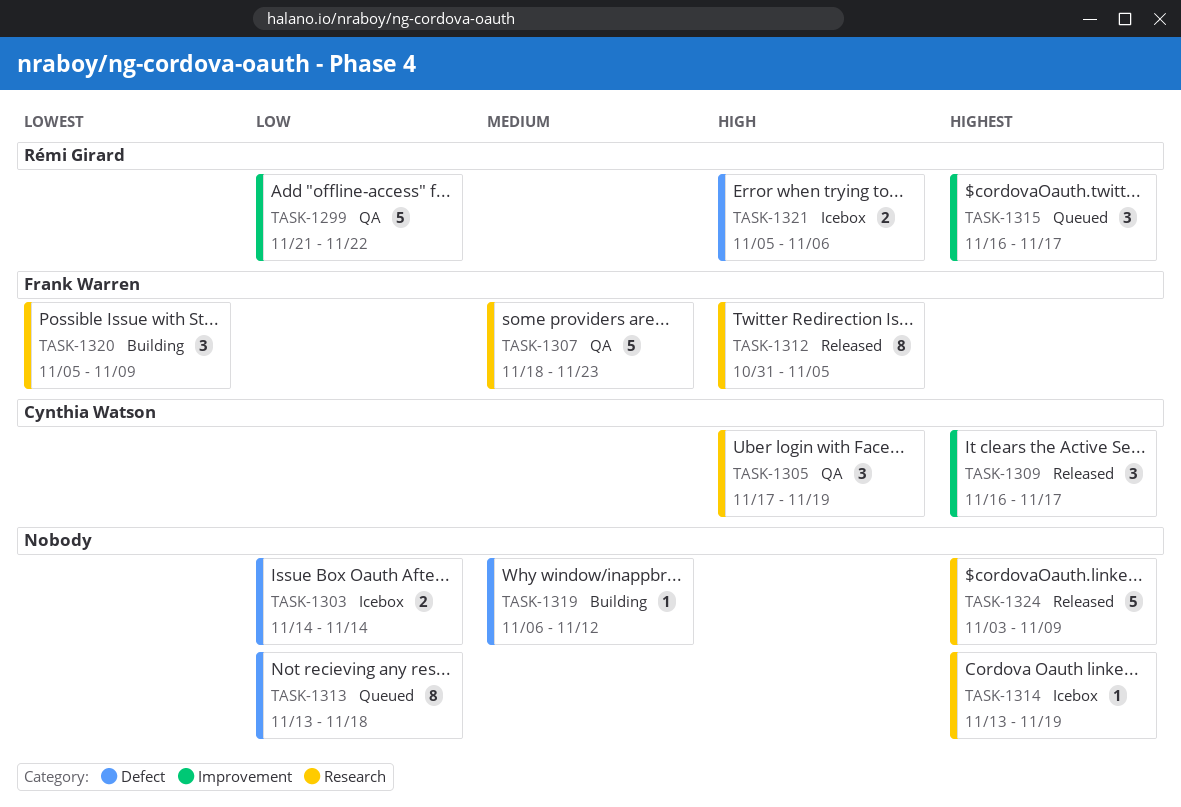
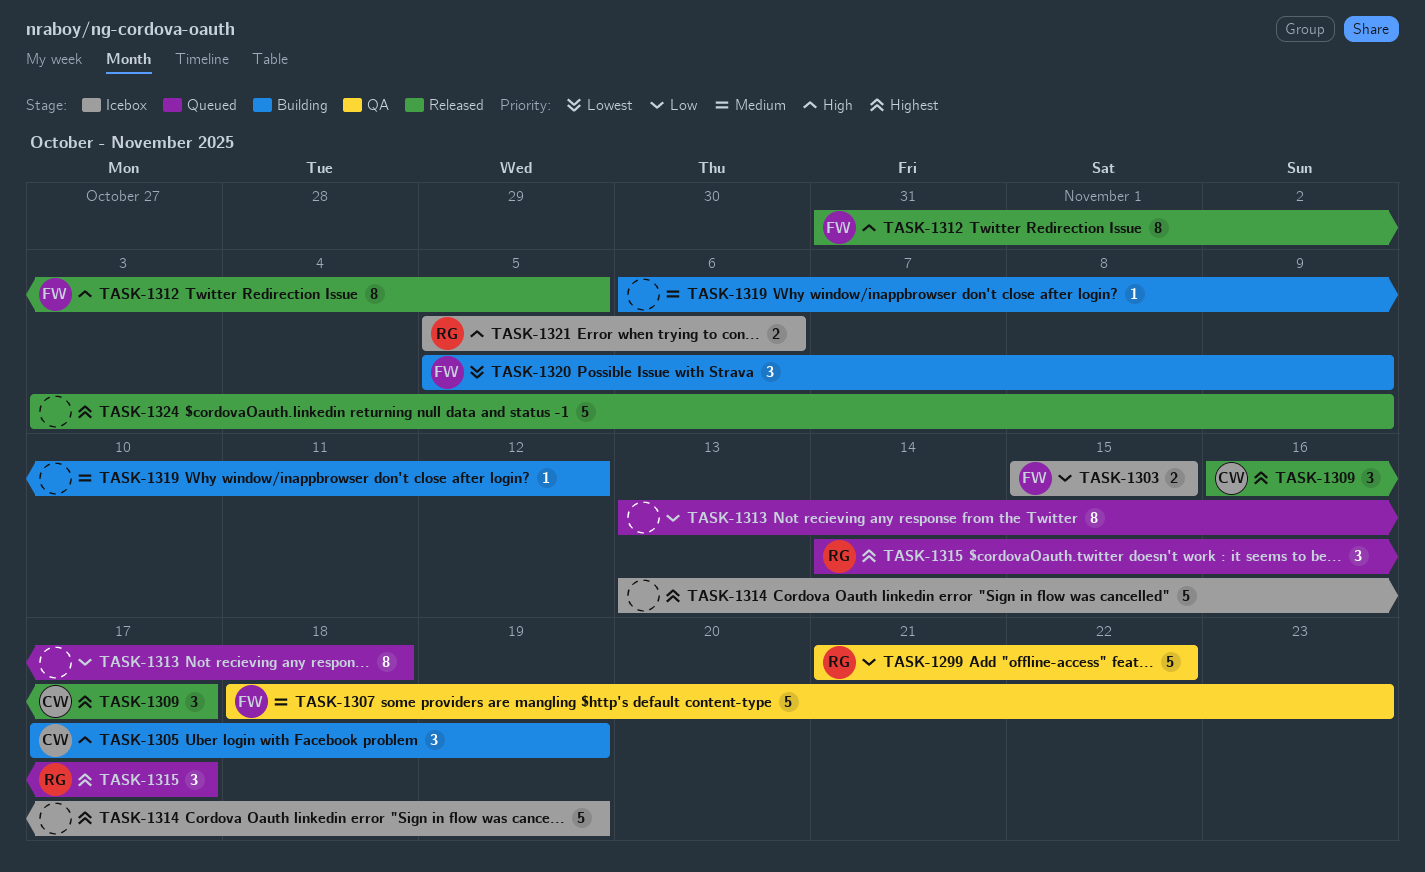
TASK-1303, owner: none -> Frank Warren
TASK-1303, start: Nov 14 -> Nov 15
TASK-1303, due: Nov 14 -> Nov 15
TASK-1305, status: QA -> Building
TASK-1314, estimate: 1 -> 5
TASK-1315, start: Nov 16 -> Nov 14

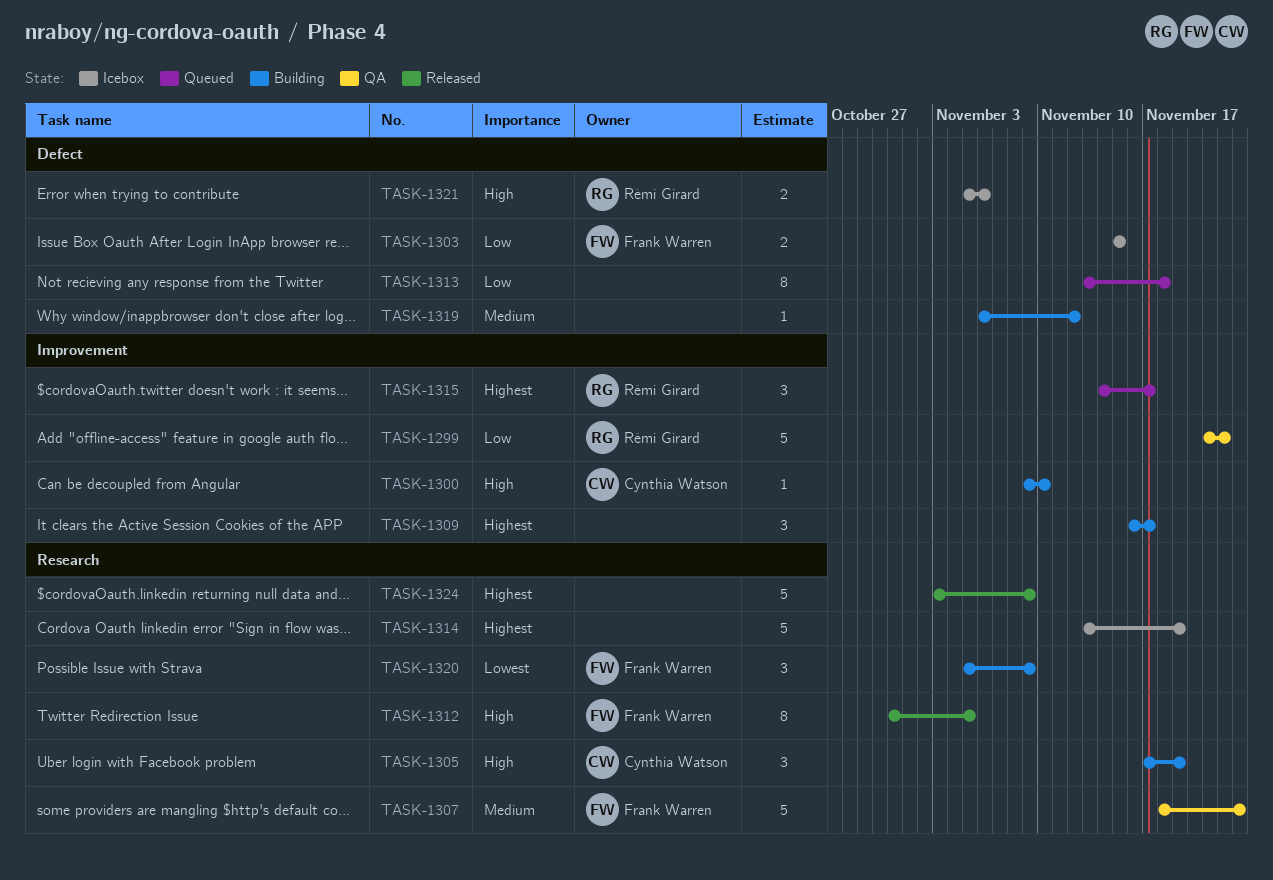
TASK-1300: none -> present
TASK-1309, status: Released -> Building
TASK-1309, owner: Cynthia Watson -> none

